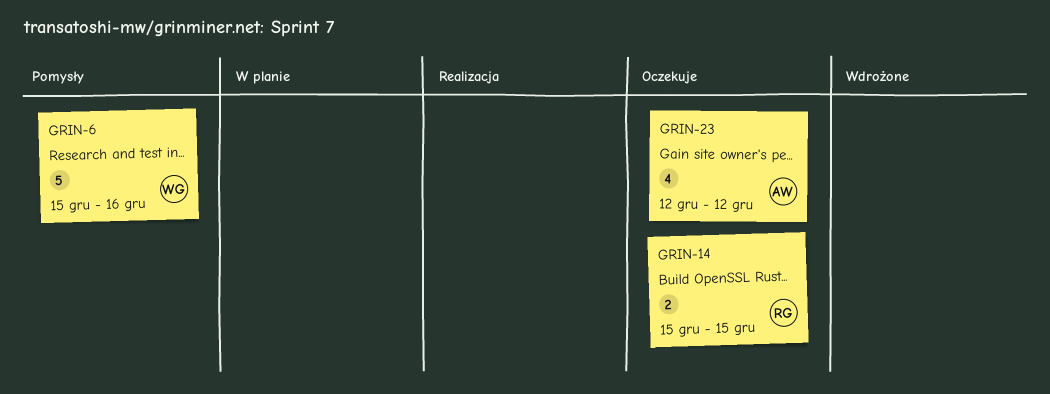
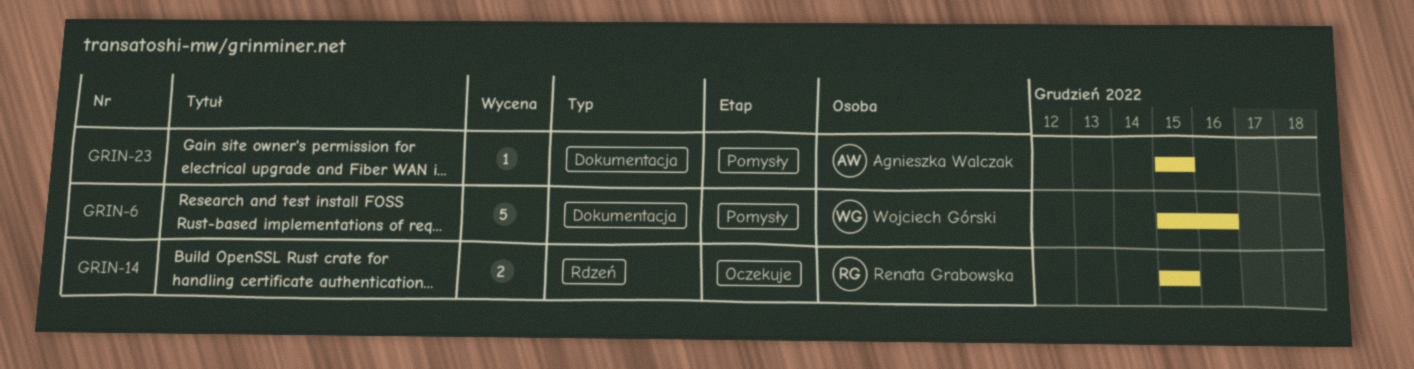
GRIN-23, status: Oczekuje -> Pomysły
GRIN-23, estimate: 4 -> 1
GRIN-23, start: Dec 12 -> Dec 15
GRIN-23, due: Dec 12 -> Dec 15

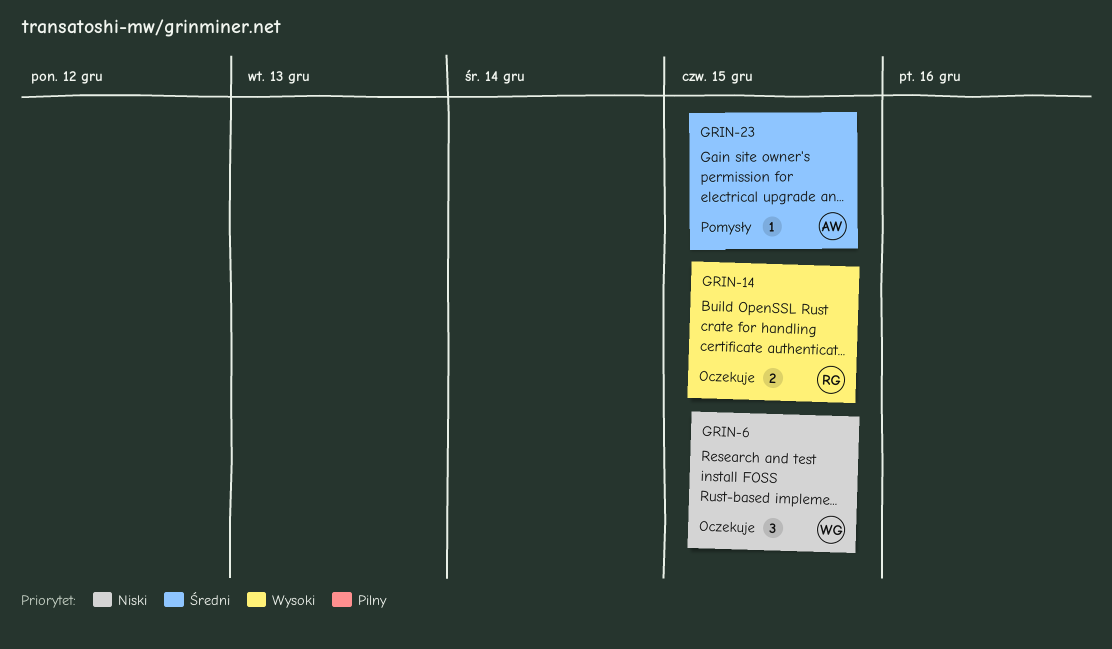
GRIN-6, status: Pomysły -> Oczekuje
GRIN-6, estimate: 5 -> 3
GRIN-6, due: Dec 16 -> Dec 15

